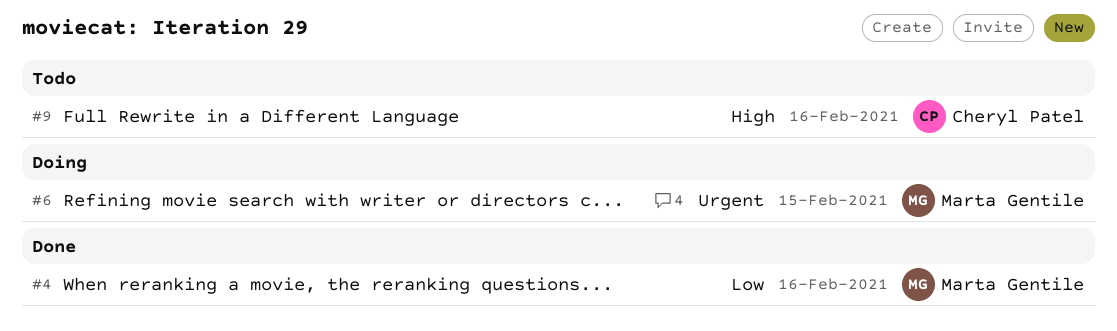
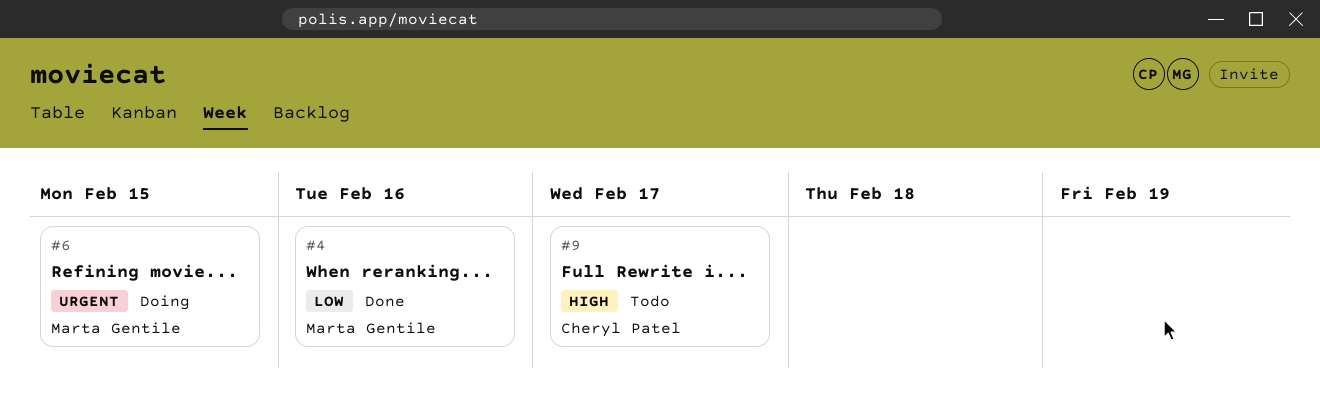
#9, due: Feb 16 -> Feb 17

